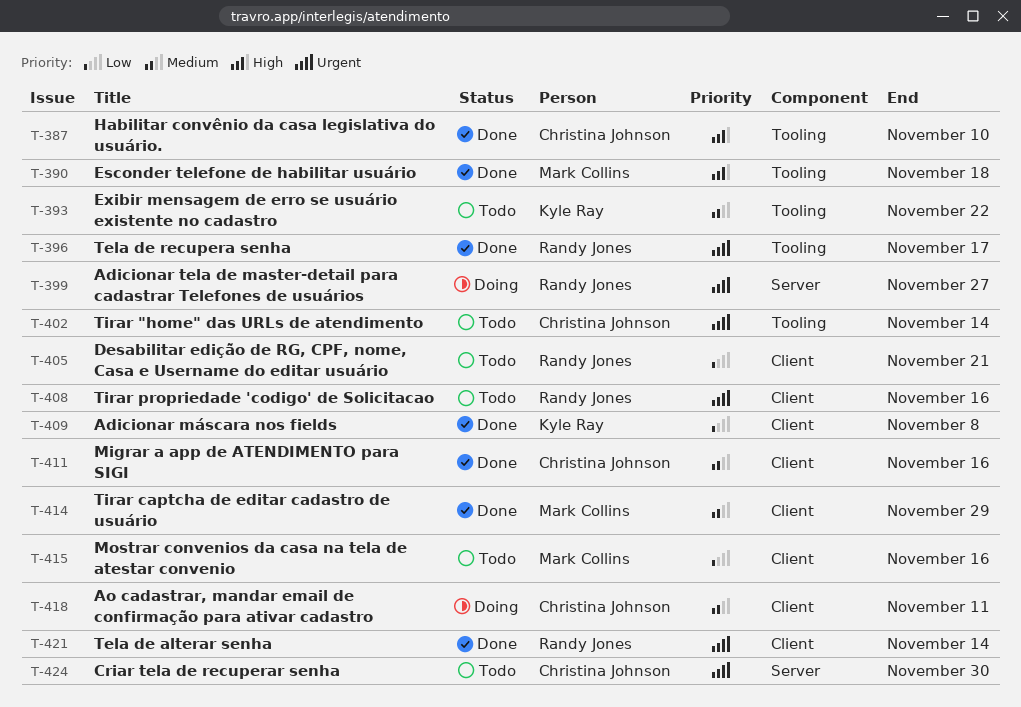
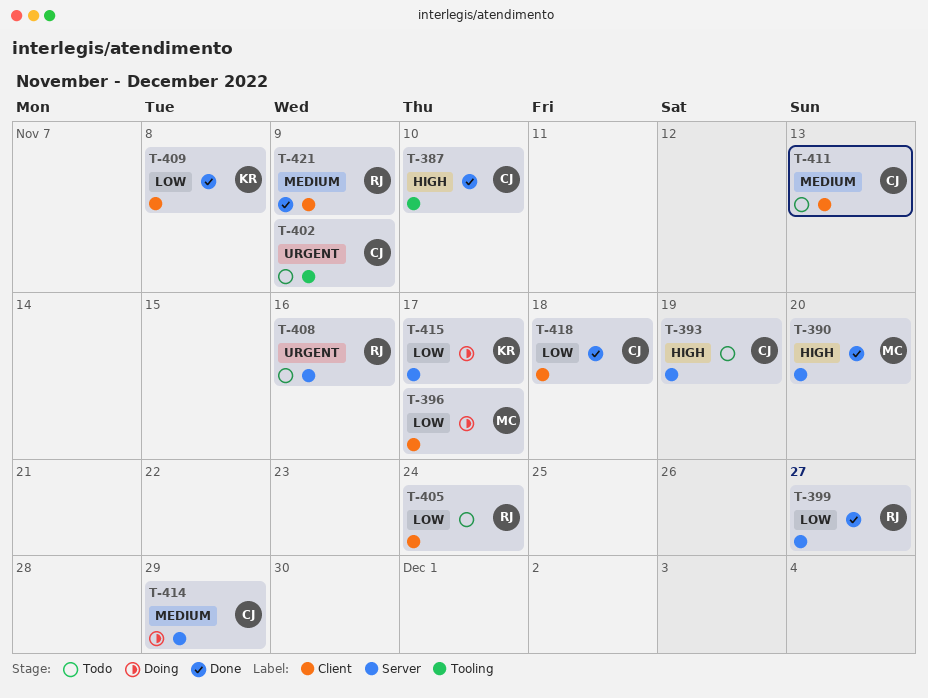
T-390, label: Tooling -> Server
T-390, due: Nov 18 -> Nov 20
T-393, owner: Kyle Ray -> Christina Johnson
T-393, priority: Medium -> High
T-393, label: Tooling -> Server
T-393, due: Nov 22 -> Nov 19
T-396, status: Done -> Doing
T-396, owner: Randy Jones -> Mark Collins
T-396, priority: Urgent -> Low
T-396, label: Tooling -> Client
T-399, status: Doing -> Done
T-399, priority: Urgent -> Low
T-402, due: Nov 14 -> Nov 9
T-405, due: Nov 21 -> Nov 24
T-408, label: Client -> Server
T-411, status: Done -> Todo
T-411, due: Nov 16 -> Nov 13
T-414, status: Done -> Doing
T-414, owner: Mark Collins -> Christina Johnson
T-414, label: Client -> Server
T-415, status: Todo -> Doing
T-415, owner: Mark Collins -> Kyle Ray
T-415, label: Client -> Server
T-415, due: Nov 16 -> Nov 17
T-418, status: Doing -> Done
T-418, priority: Medium -> Low
T-418, due: Nov 11 -> Nov 18
T-421, priority: Urgent -> Medium
T-421, due: Nov 14 -> Nov 9
T-424: present -> none

